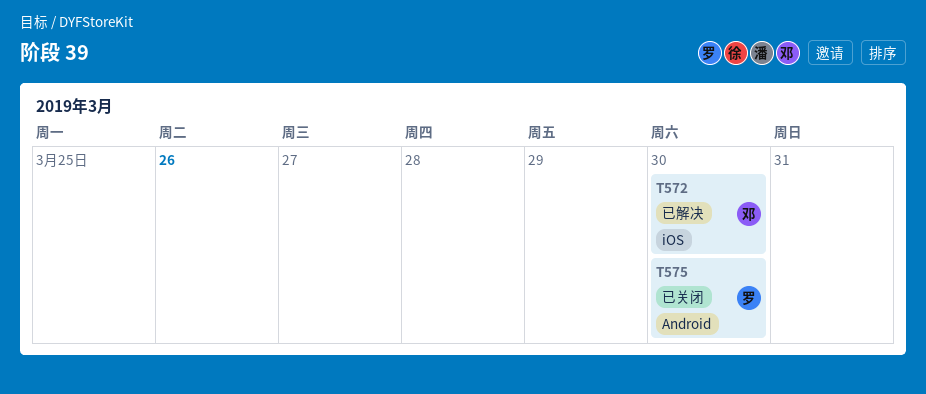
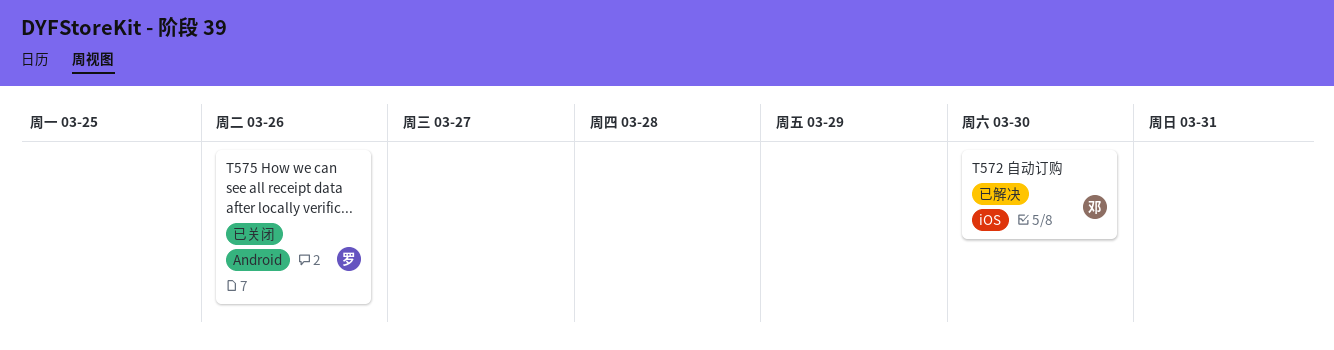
T575, due: Mar 30 -> Mar 26

